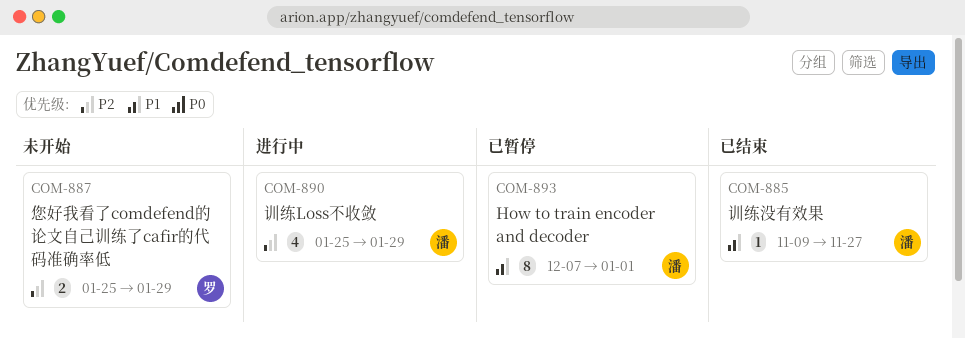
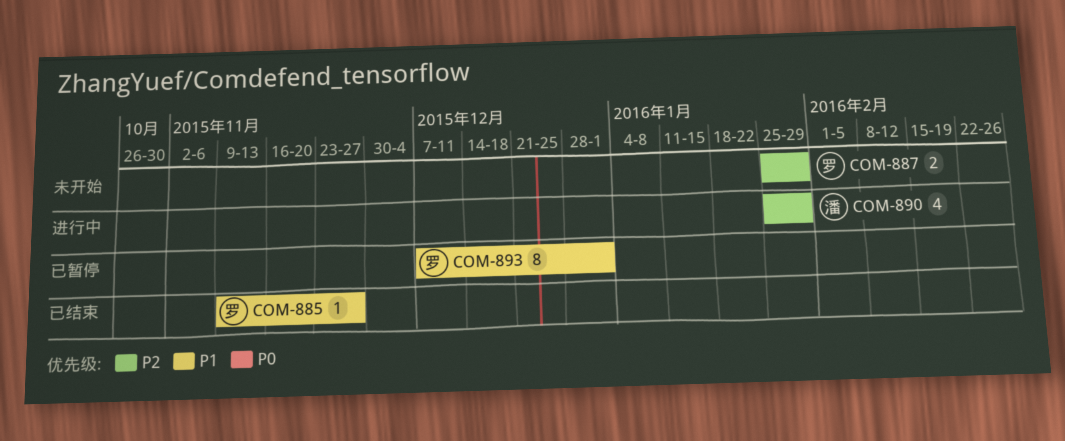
COM-885, owner: 潘 -> 罗
COM-893, owner: 潘 -> 罗

